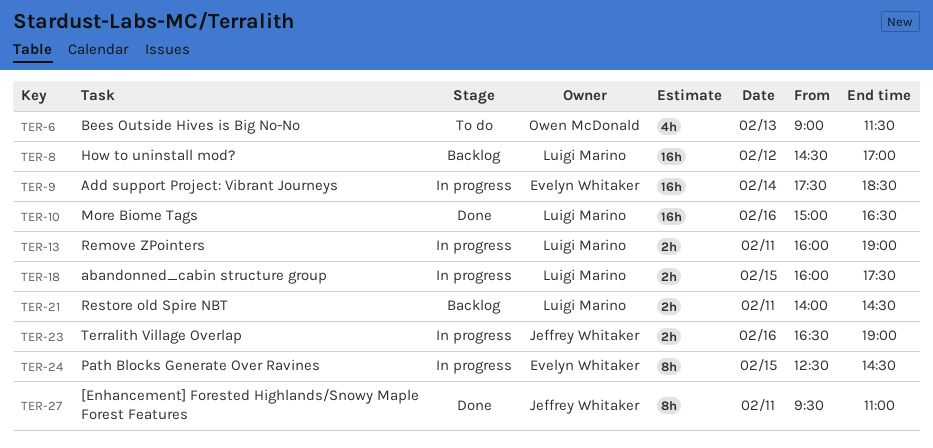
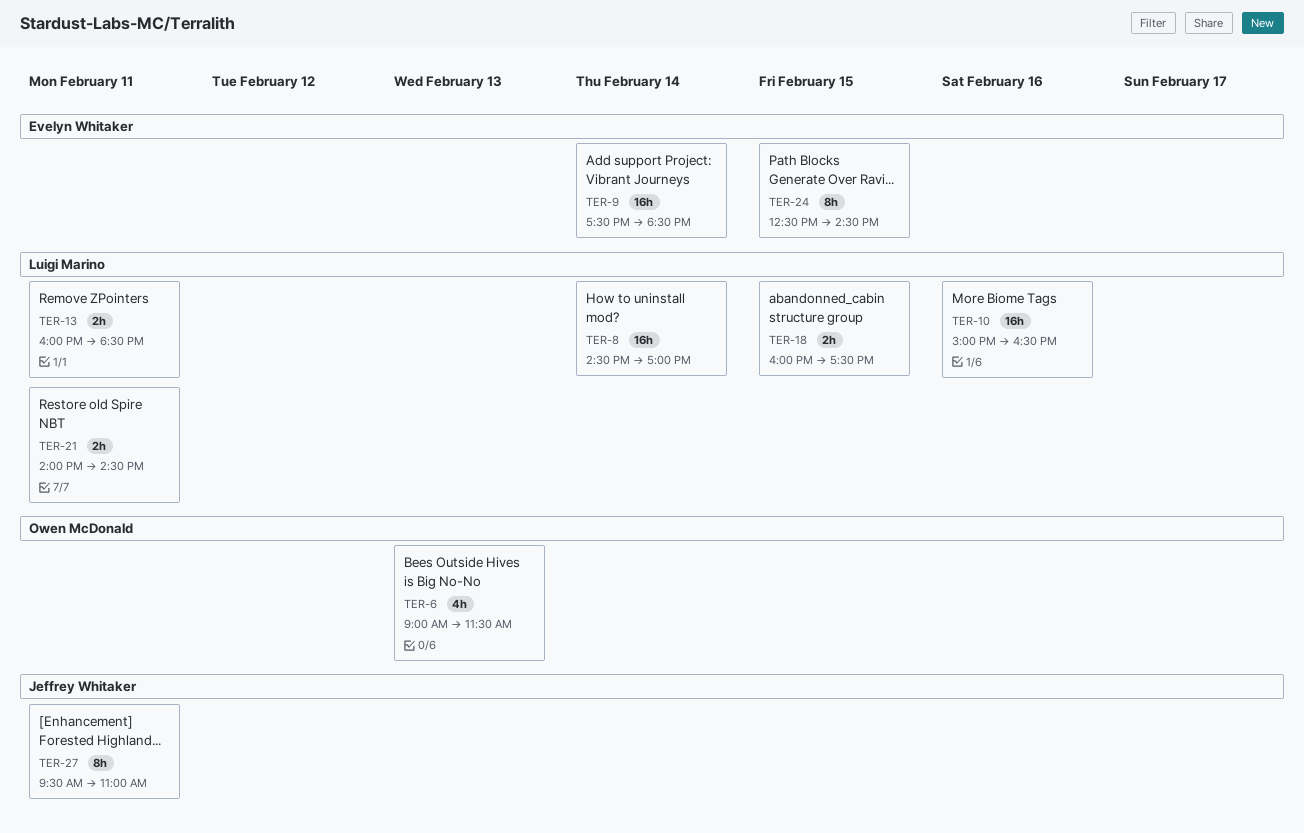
TER-8, day: Feb 12 -> Feb 14
TER-13, ends: 19:00 -> 18:30
TER-23: present -> none

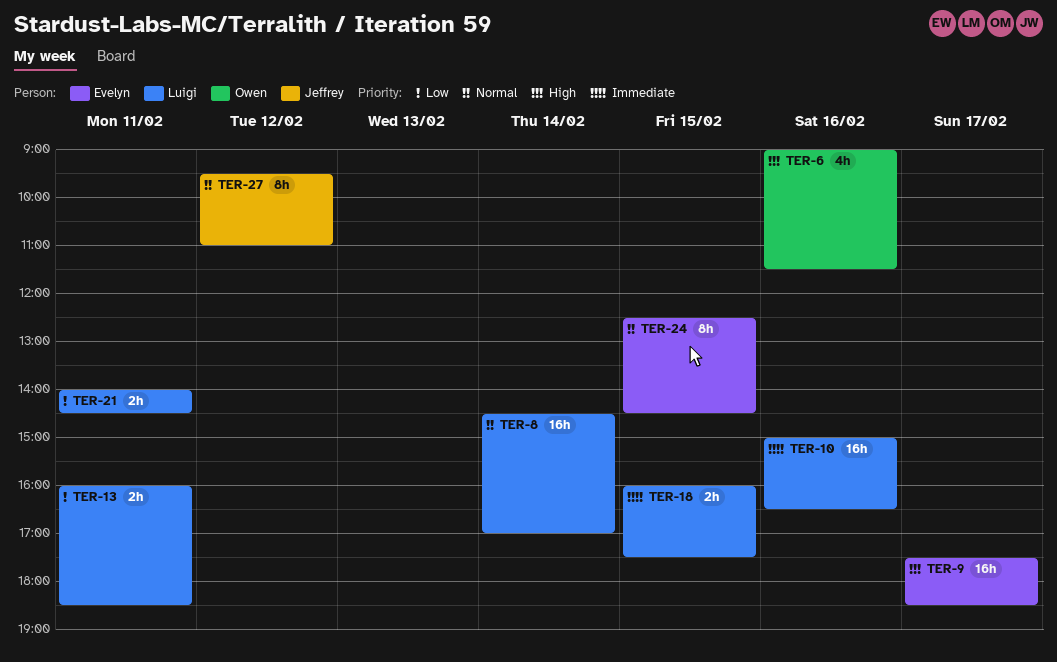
TER-6, day: Feb 13 -> Feb 16
TER-9, day: Feb 14 -> Feb 17
TER-27, day: Feb 11 -> Feb 12

